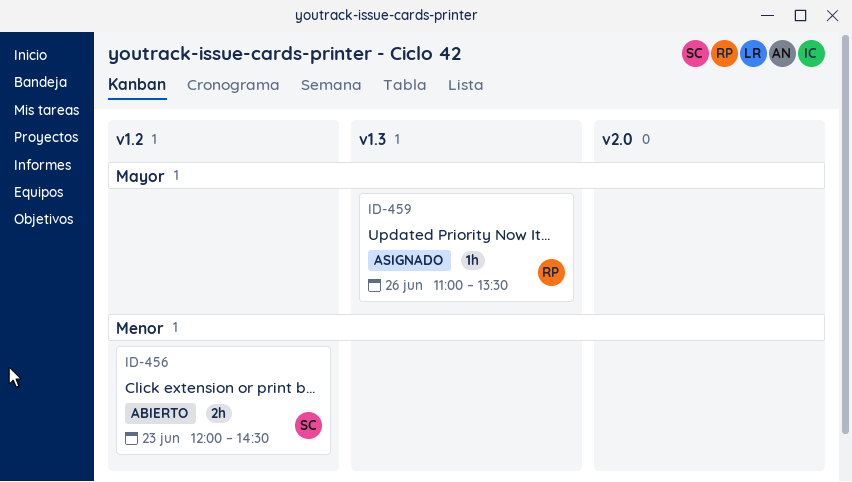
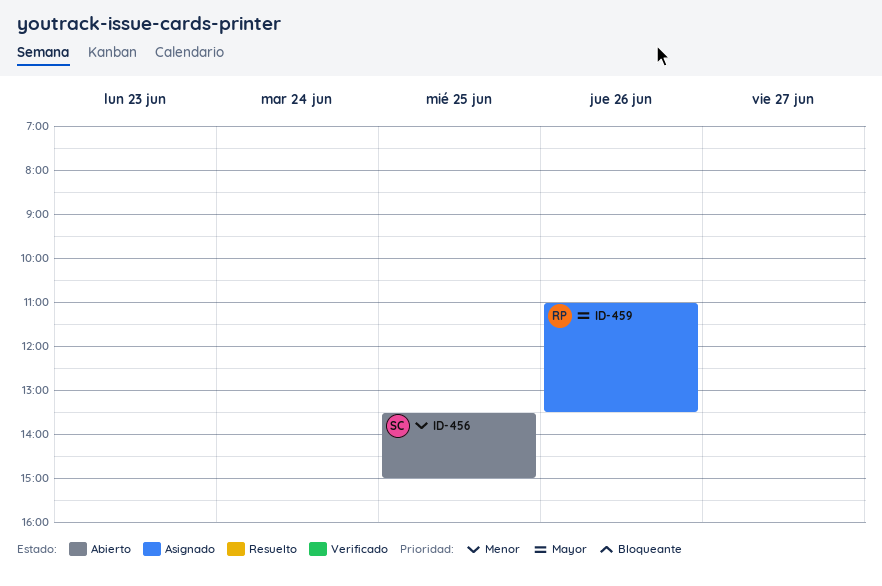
ID-456, day: Jun 23 -> Jun 25
ID-456, begins: 12:00 -> 13:30
ID-456, ends: 14:30 -> 15:00

